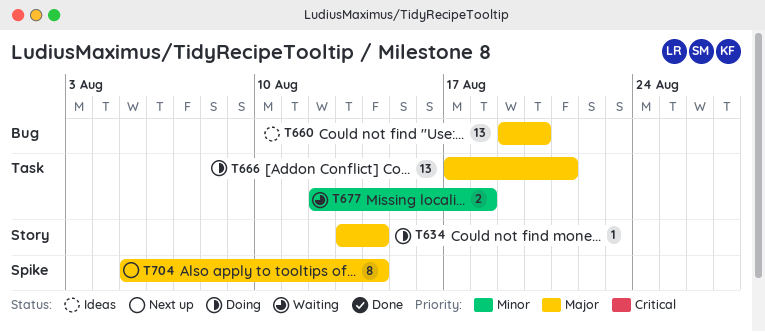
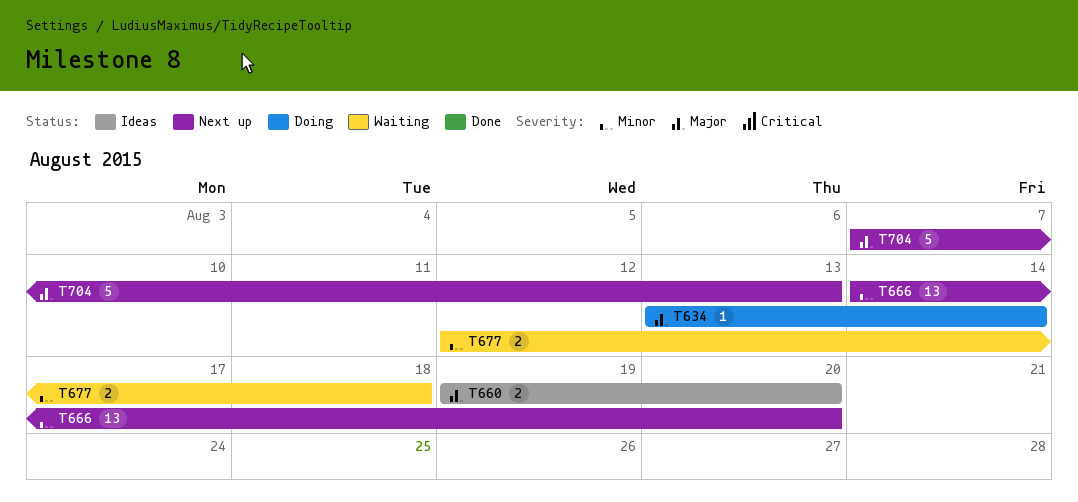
T660, estimate: 13 -> 2
T666, status: Doing -> Next up
T666, priority: Major -> Minor
T666, start: Aug 17 -> Aug 14
T666, due: Aug 21 -> Aug 20
T704, estimate: 8 -> 5
T704, start: Aug 5 -> Aug 7
T704, due: Aug 14 -> Aug 13

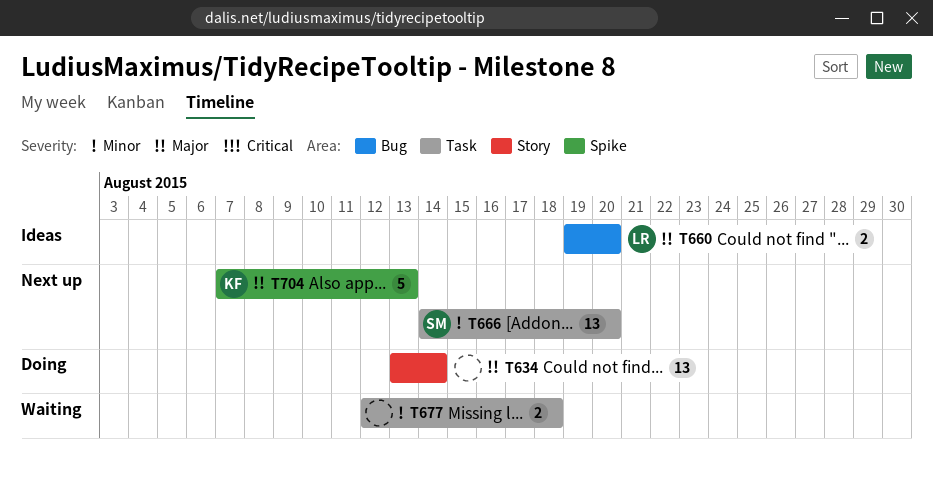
T634, estimate: 1 -> 13

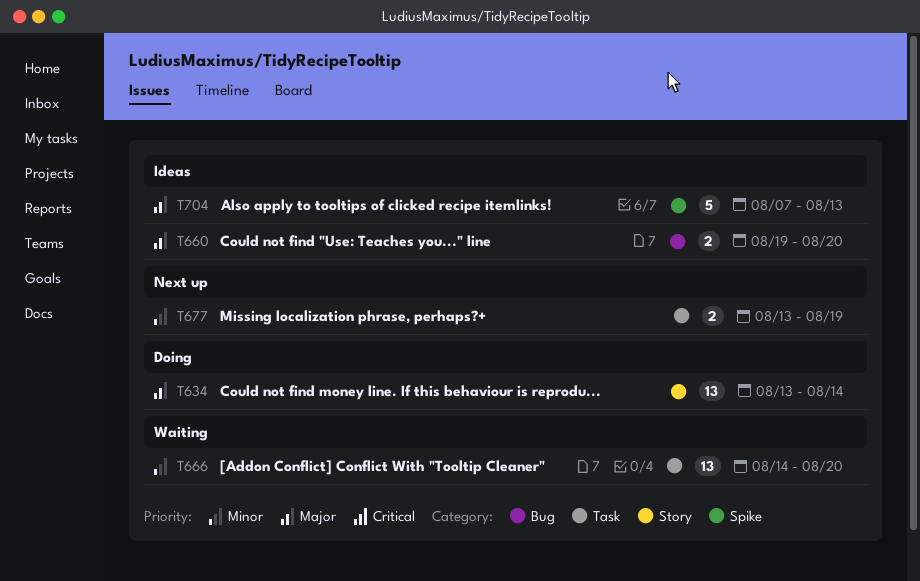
T666, status: Next up -> Waiting
T677, status: Waiting -> Next up
T677, start: Aug 12 -> Aug 13
T677, due: Aug 18 -> Aug 19
T704, status: Next up -> Ideas

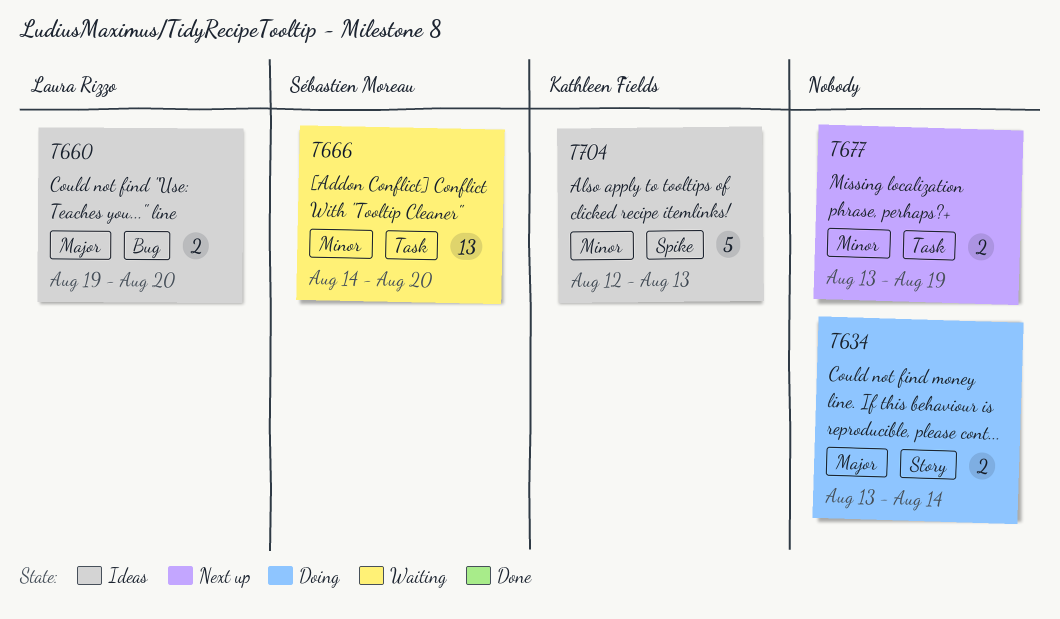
T634, estimate: 13 -> 2
T704, priority: Major -> Minor
T704, start: Aug 7 -> Aug 12

